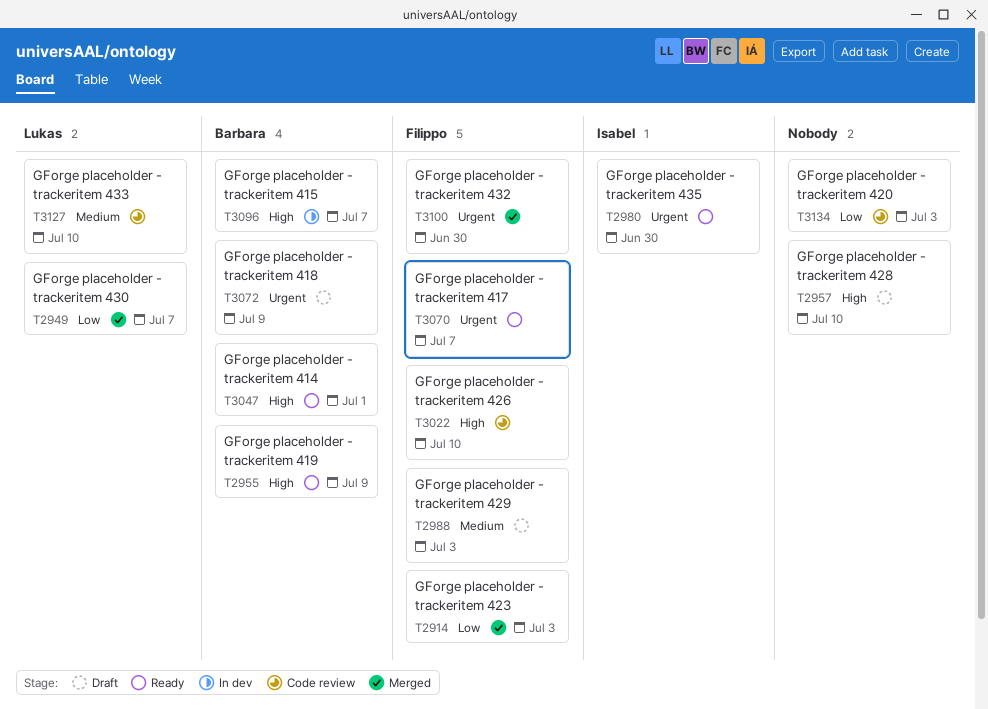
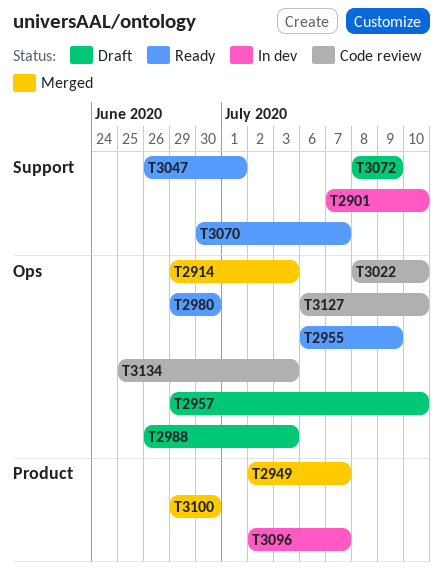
T2901: none -> present

